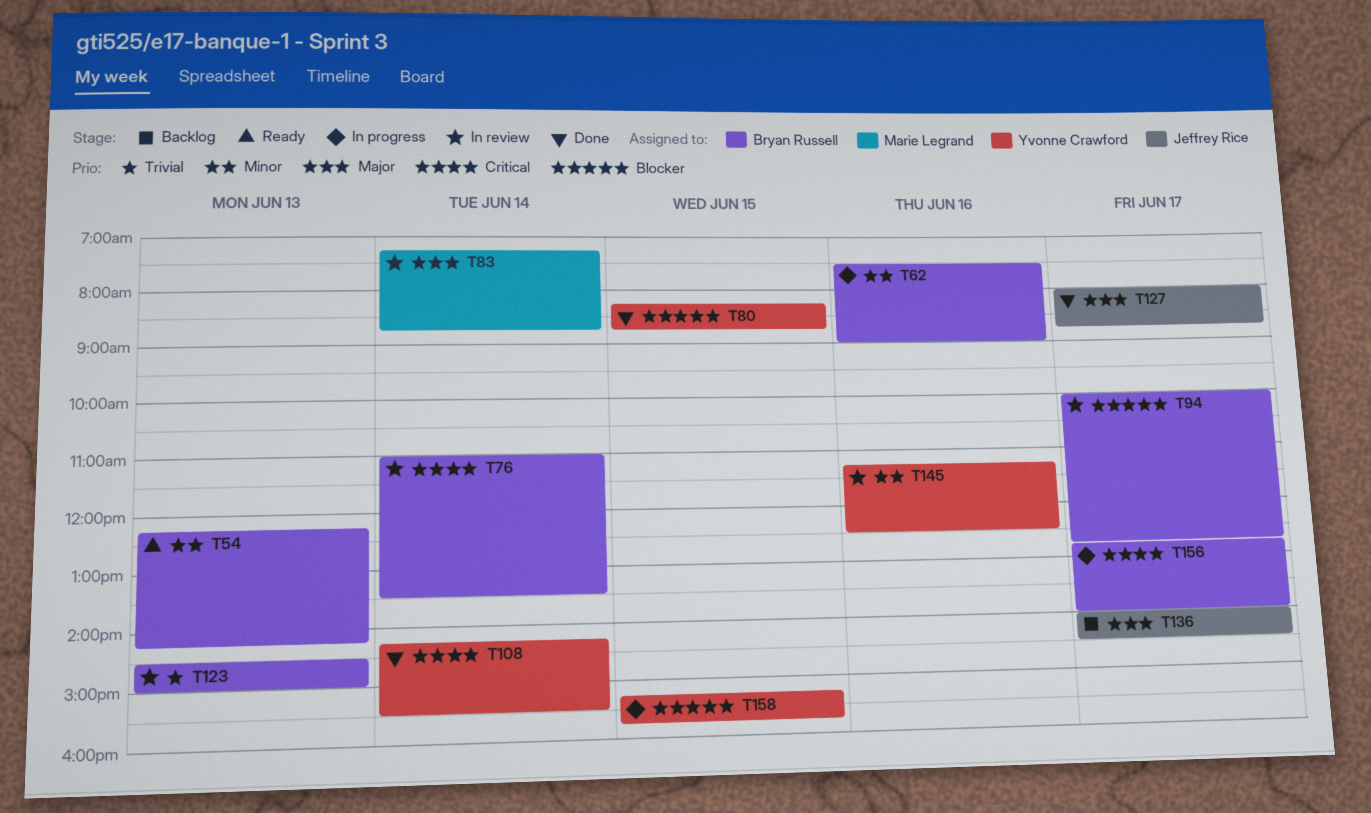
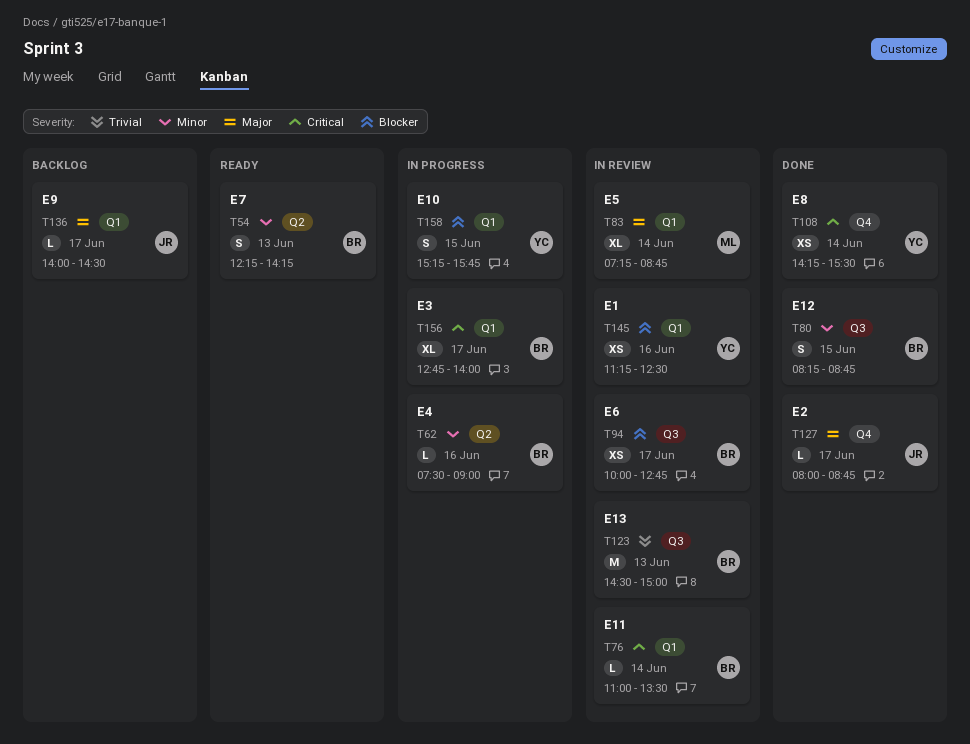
T80, owner: Yvonne Crawford -> Bryan Russell
T80, priority: Blocker -> Minor
T145, priority: Minor -> Blocker

